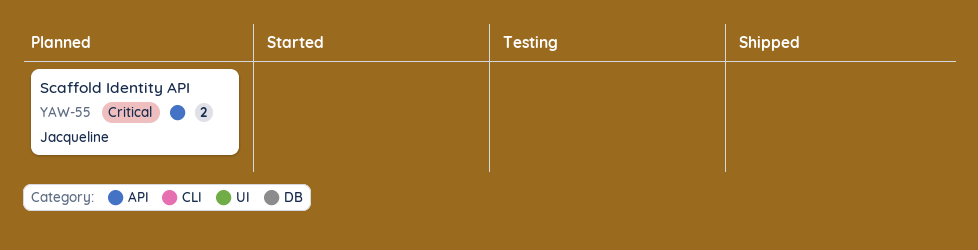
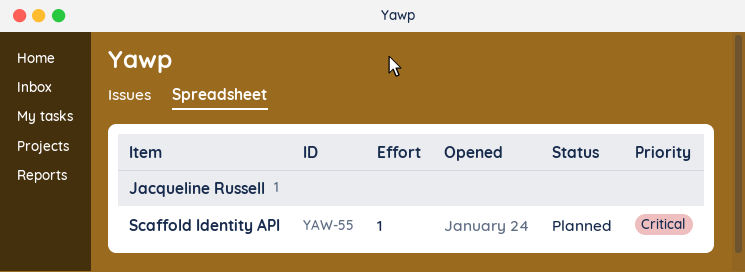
YAW-55, estimate: 2 -> 1

